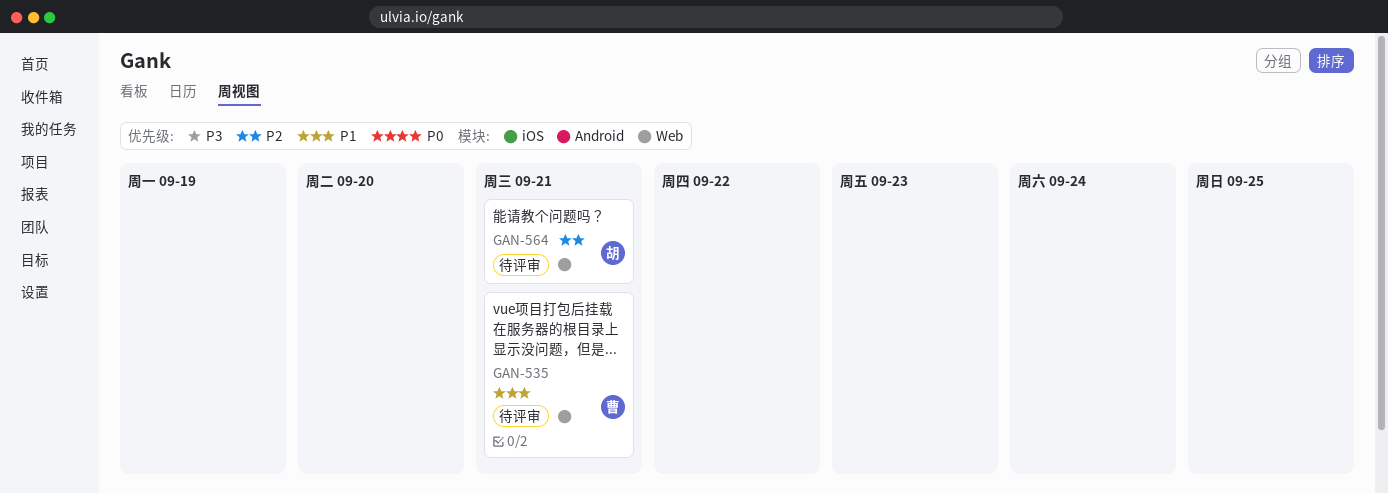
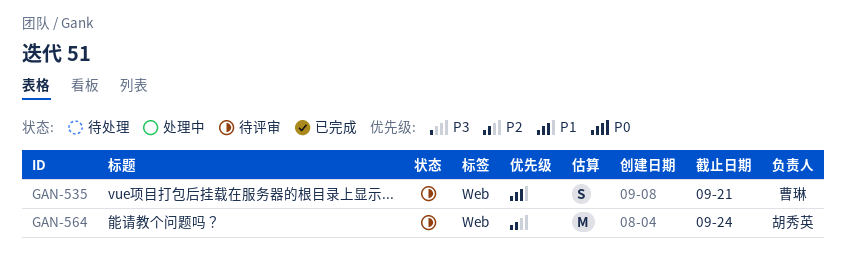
GAN-564, due: Sep 21 -> Sep 24

